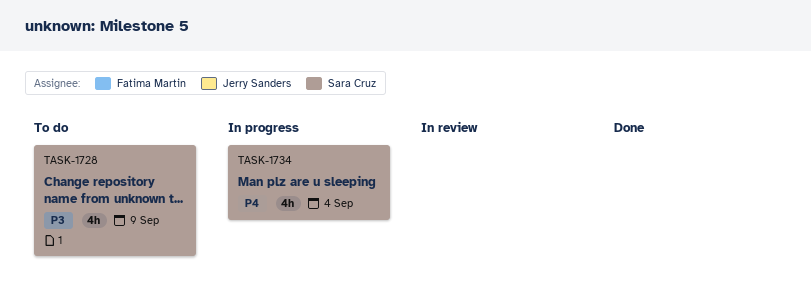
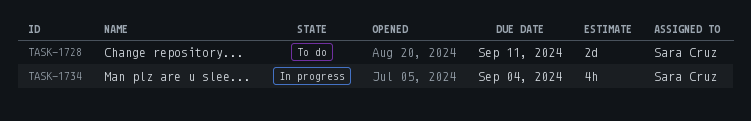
TASK-1728, estimate: 4h -> 2d
TASK-1728, due: Sep 9 -> Sep 11

